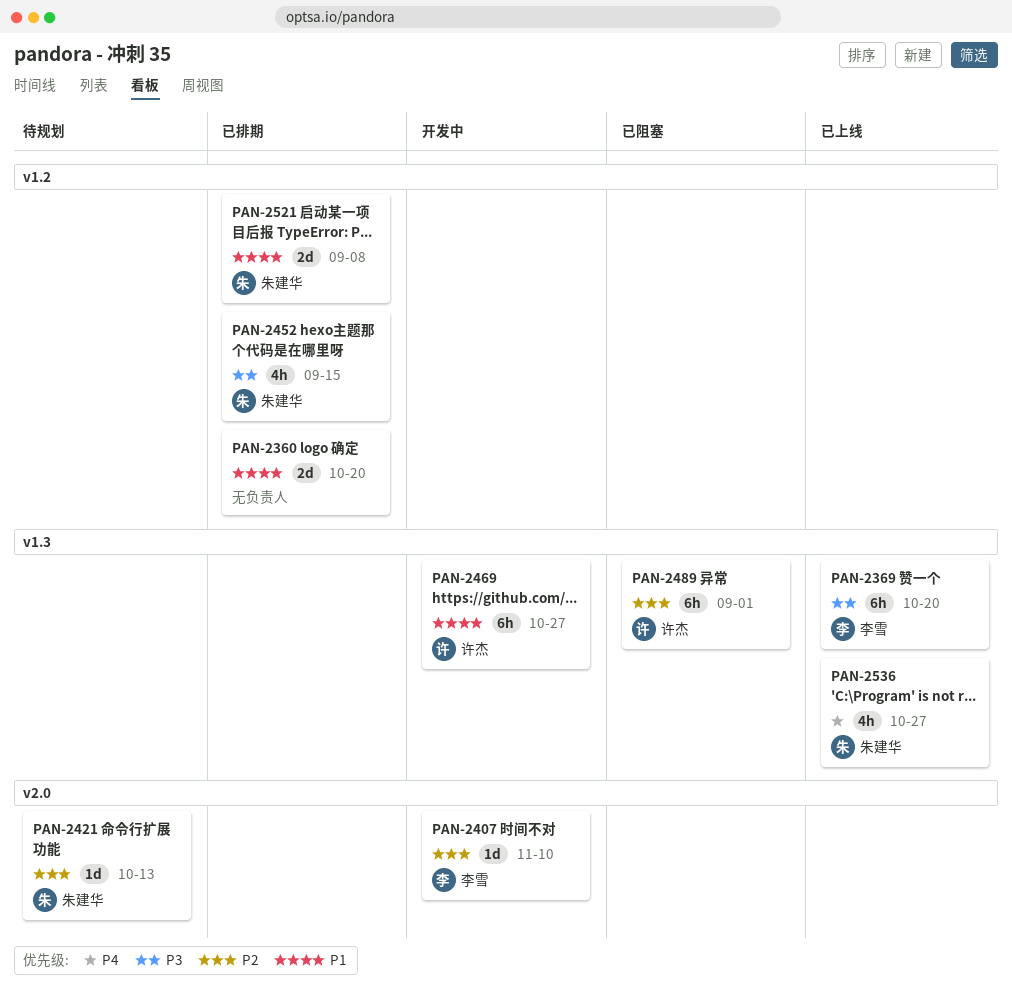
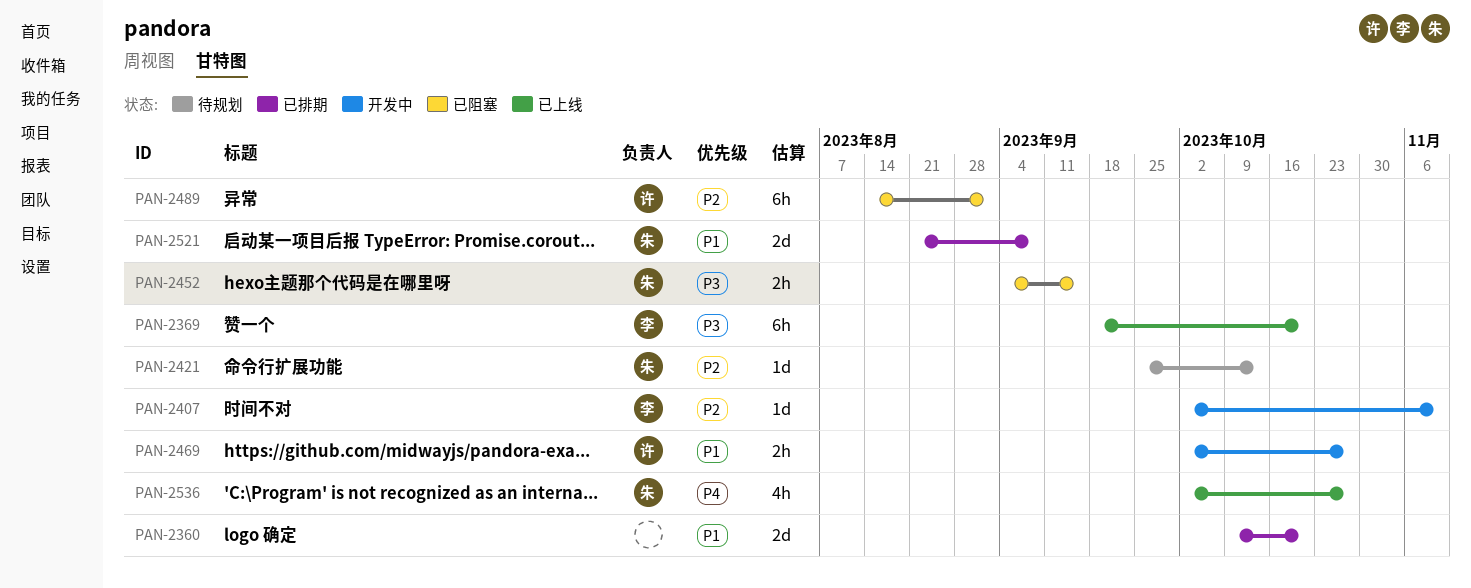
PAN-2452, status: 已排期 -> 已阻塞
PAN-2452, estimate: 4h -> 2h
PAN-2469, estimate: 6h -> 2h

